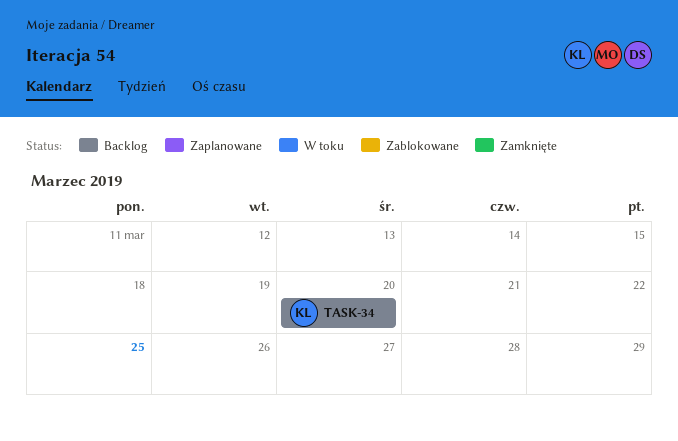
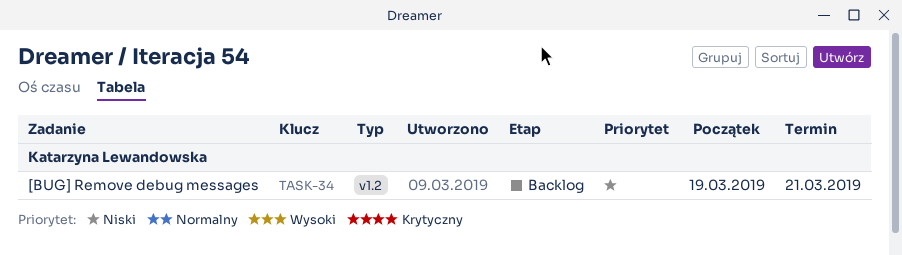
TASK-34, start: Mar 20 -> Mar 19
TASK-34, due: Mar 20 -> Mar 21

